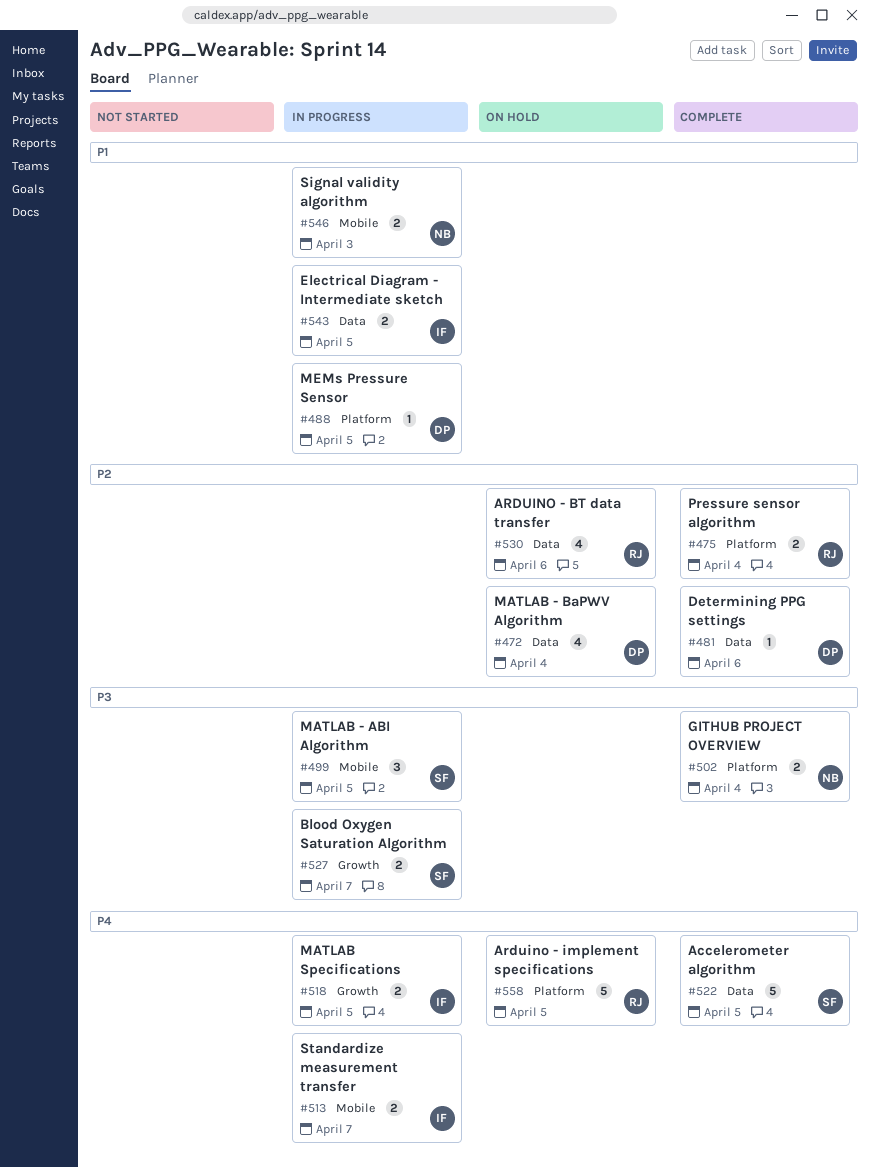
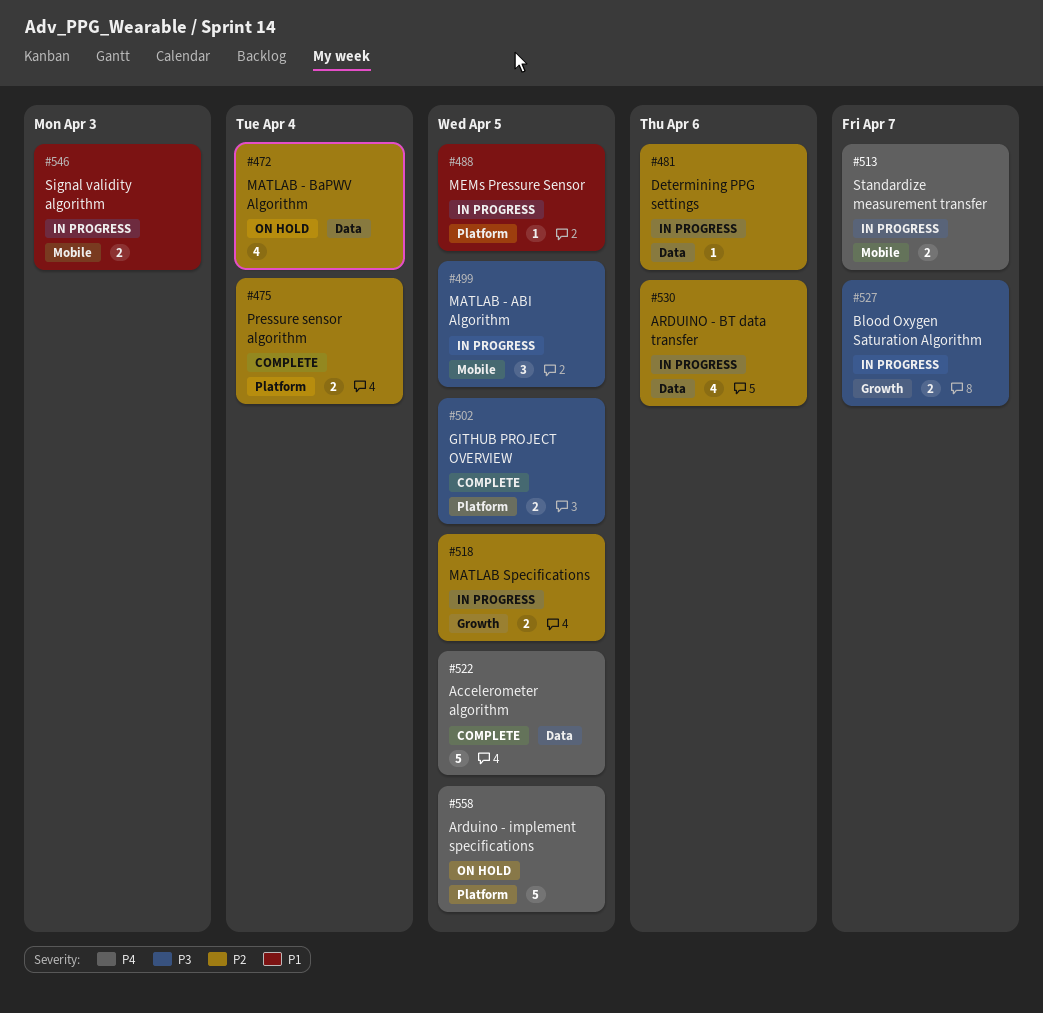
#481, status: Complete -> In progress
#502, due: Apr 4 -> Apr 5
#518, priority: P4 -> P2
#530, status: On hold -> In progress
#543: present -> none

